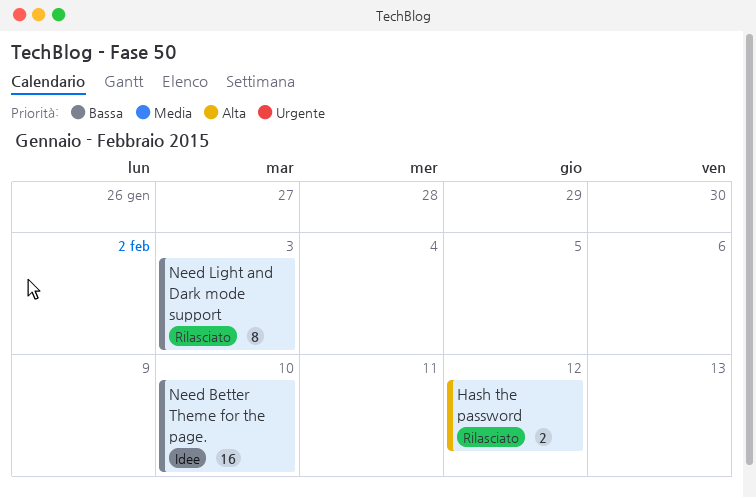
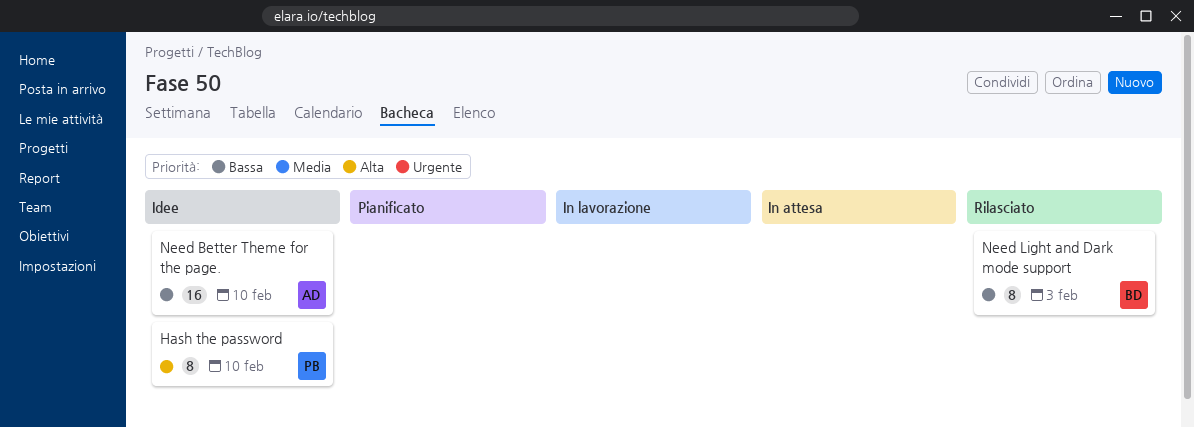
Hash the password, status: Rilasciato -> Idee
Hash the password, estimate: 2 -> 8
Hash the password, due: Feb 12 -> Feb 10

